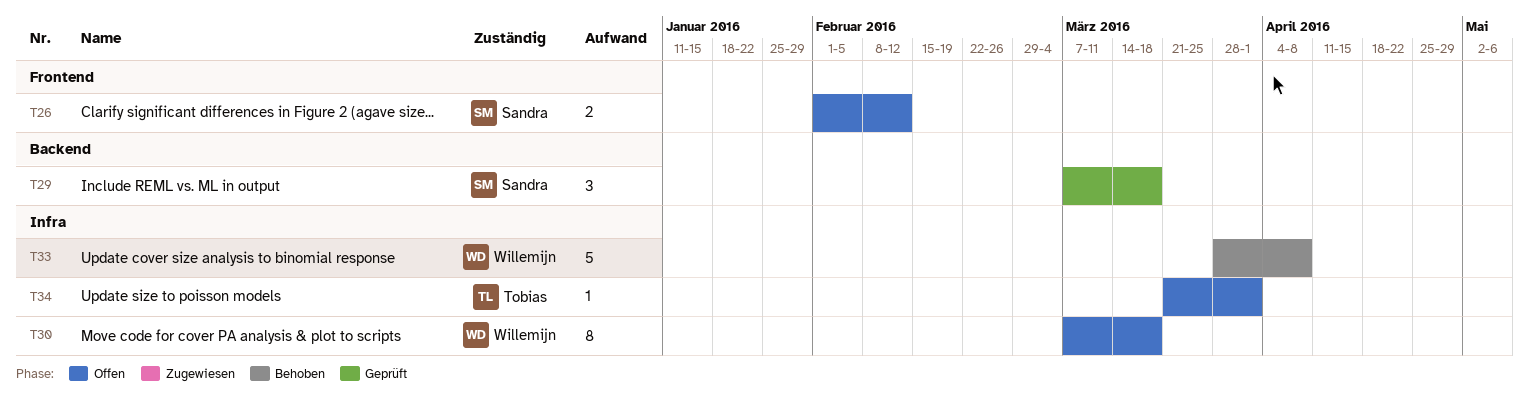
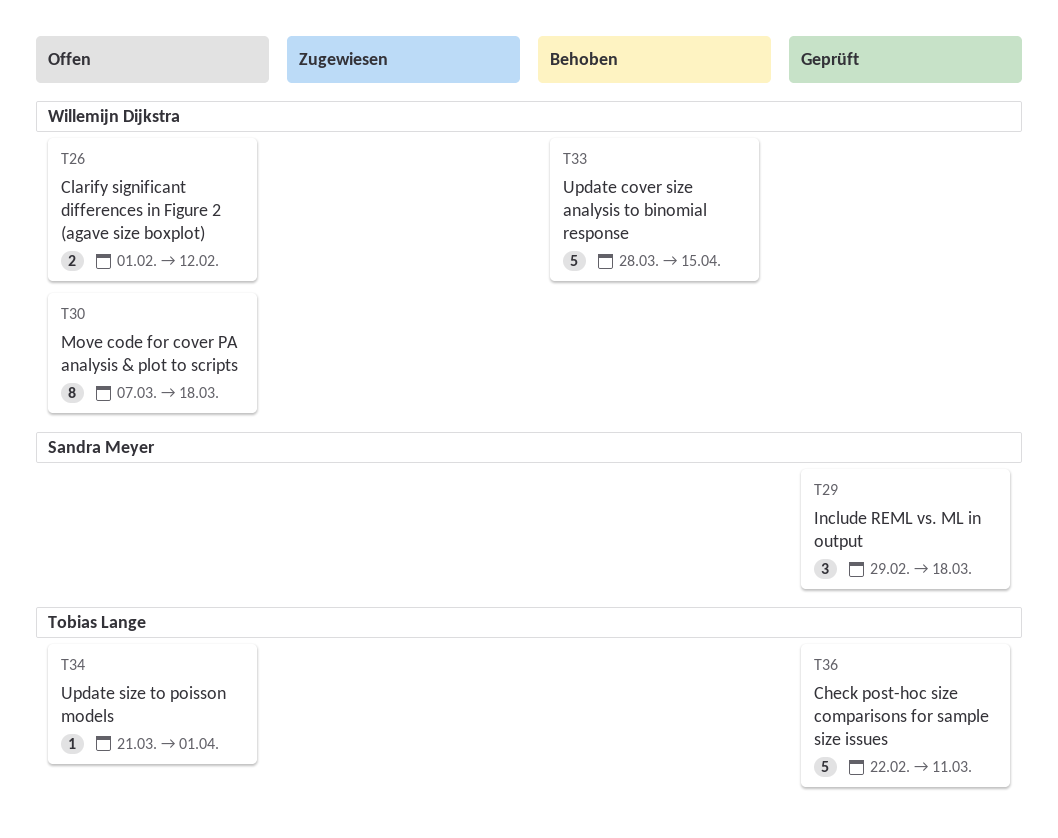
T26, owner: Sandra Meyer -> Willemijn Dijkstra
T29, start: Mar 7 -> Feb 29
T33, due: Apr 8 -> Apr 15
T36: none -> present

